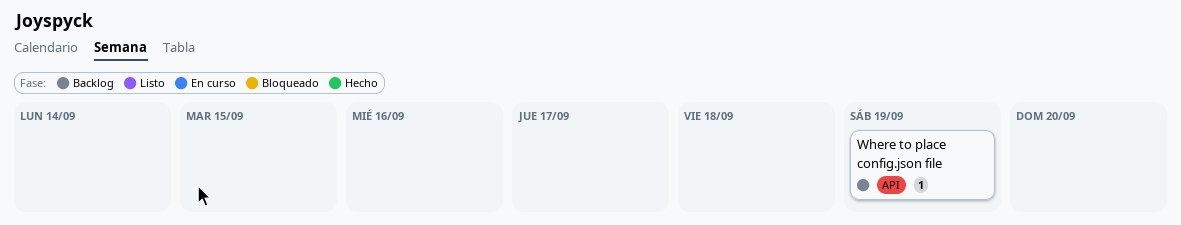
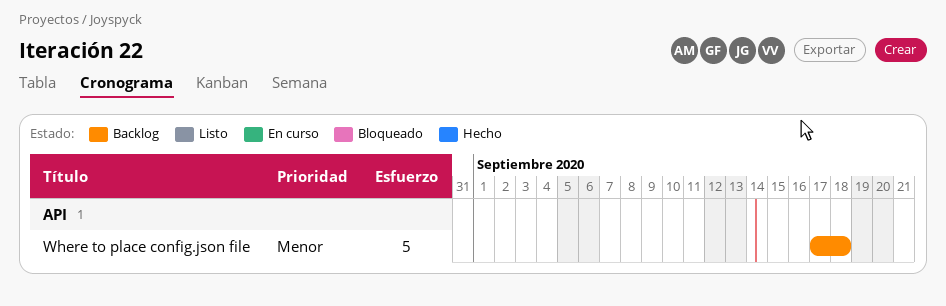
Where to place config.json file, estimate: 1 -> 5
Where to place config.json file, due: Sep 19 -> Sep 18

